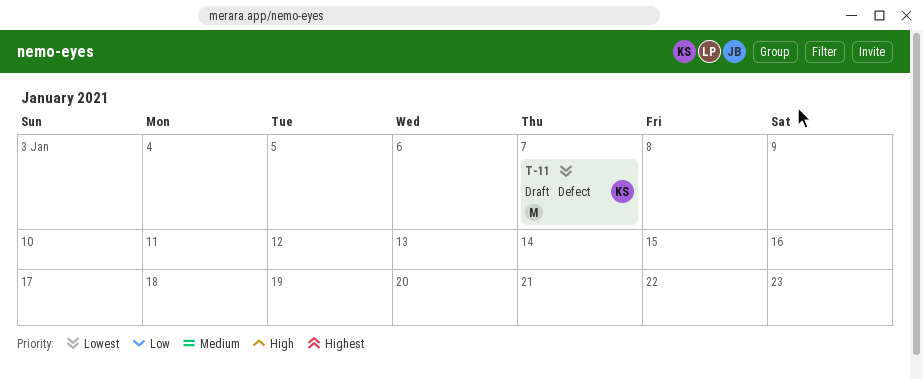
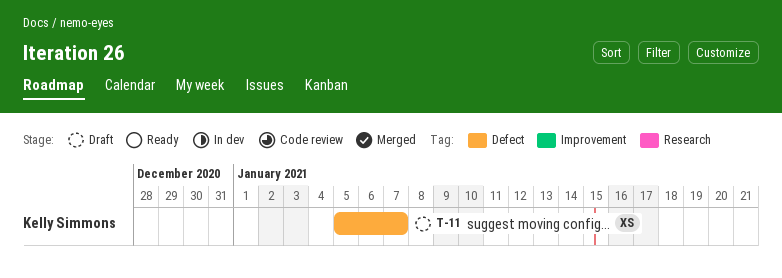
T-11, estimate: M -> XS

